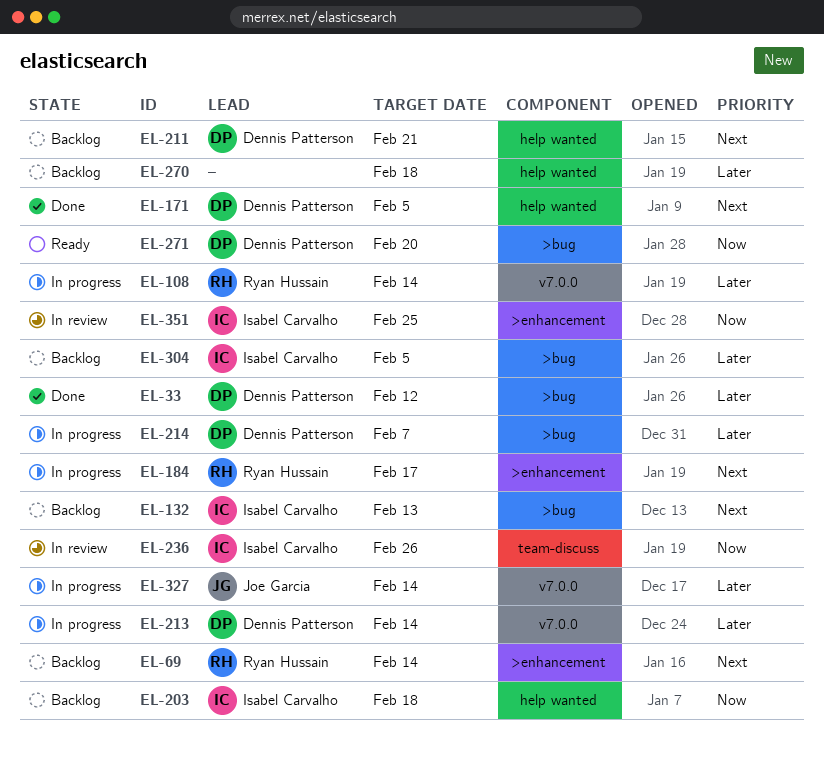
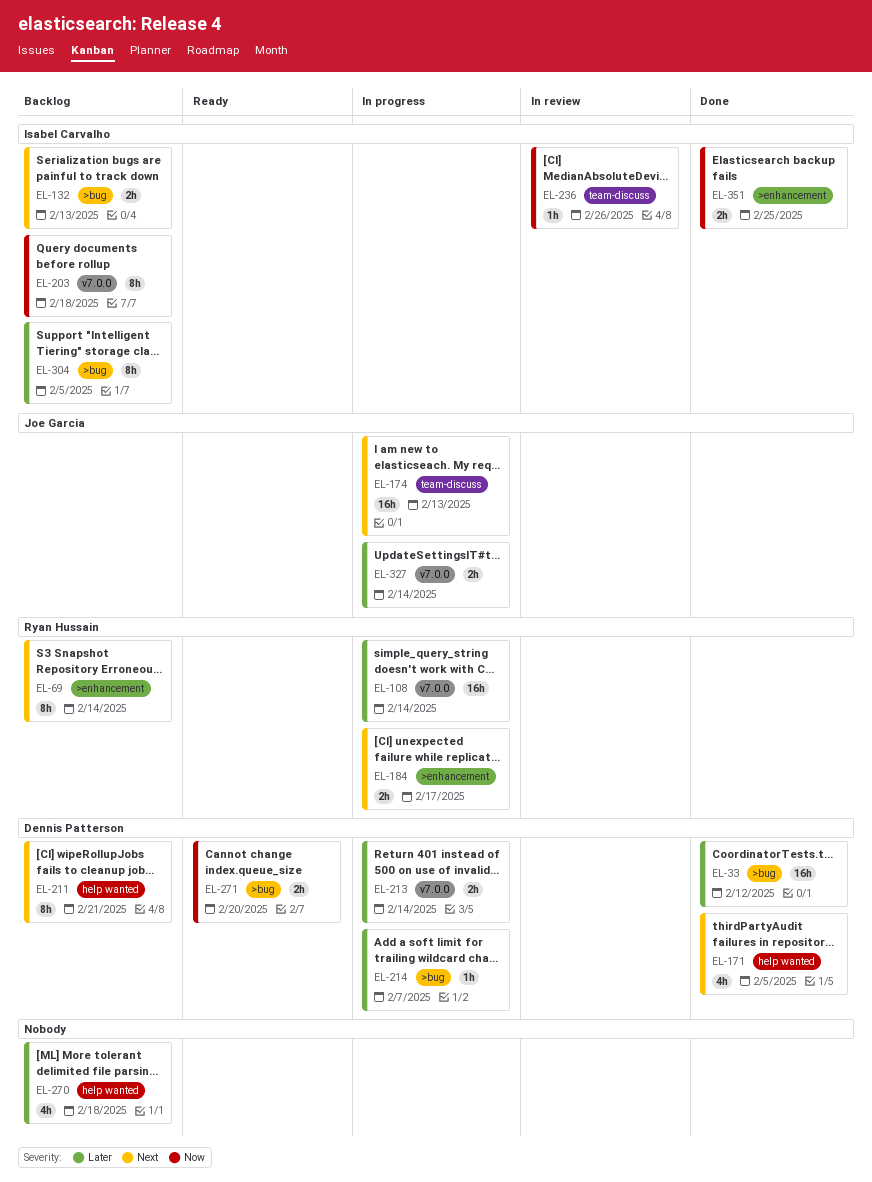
EL-174: none -> present
EL-203, label: help wanted -> v7.0.0
EL-351, status: In review -> Done

